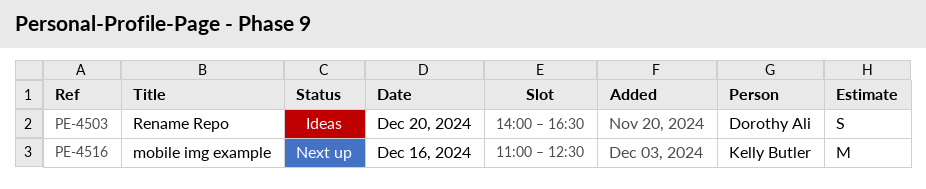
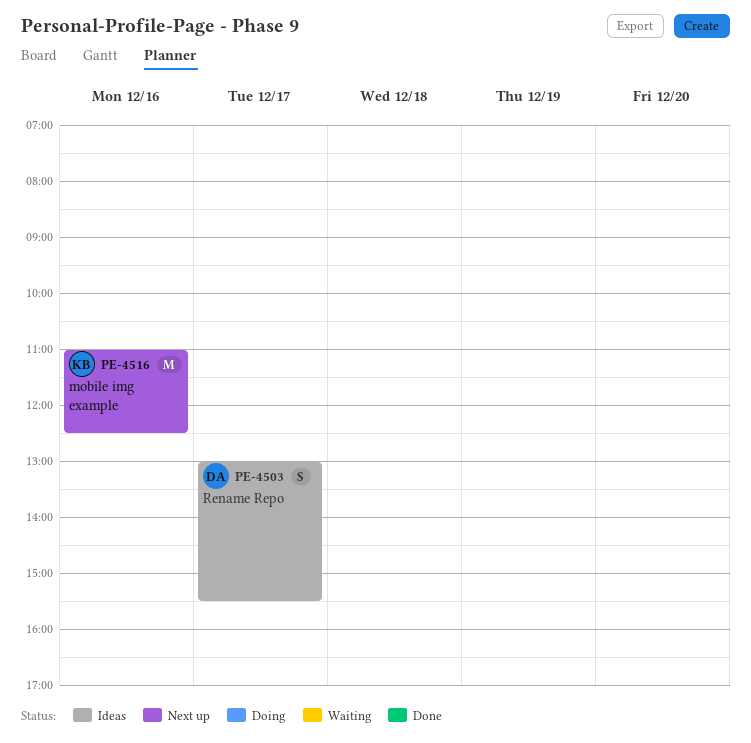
PE-4503, day: Dec 20 -> Dec 17
PE-4503, begins: 14:00 -> 13:00
PE-4503, ends: 16:30 -> 15:30

